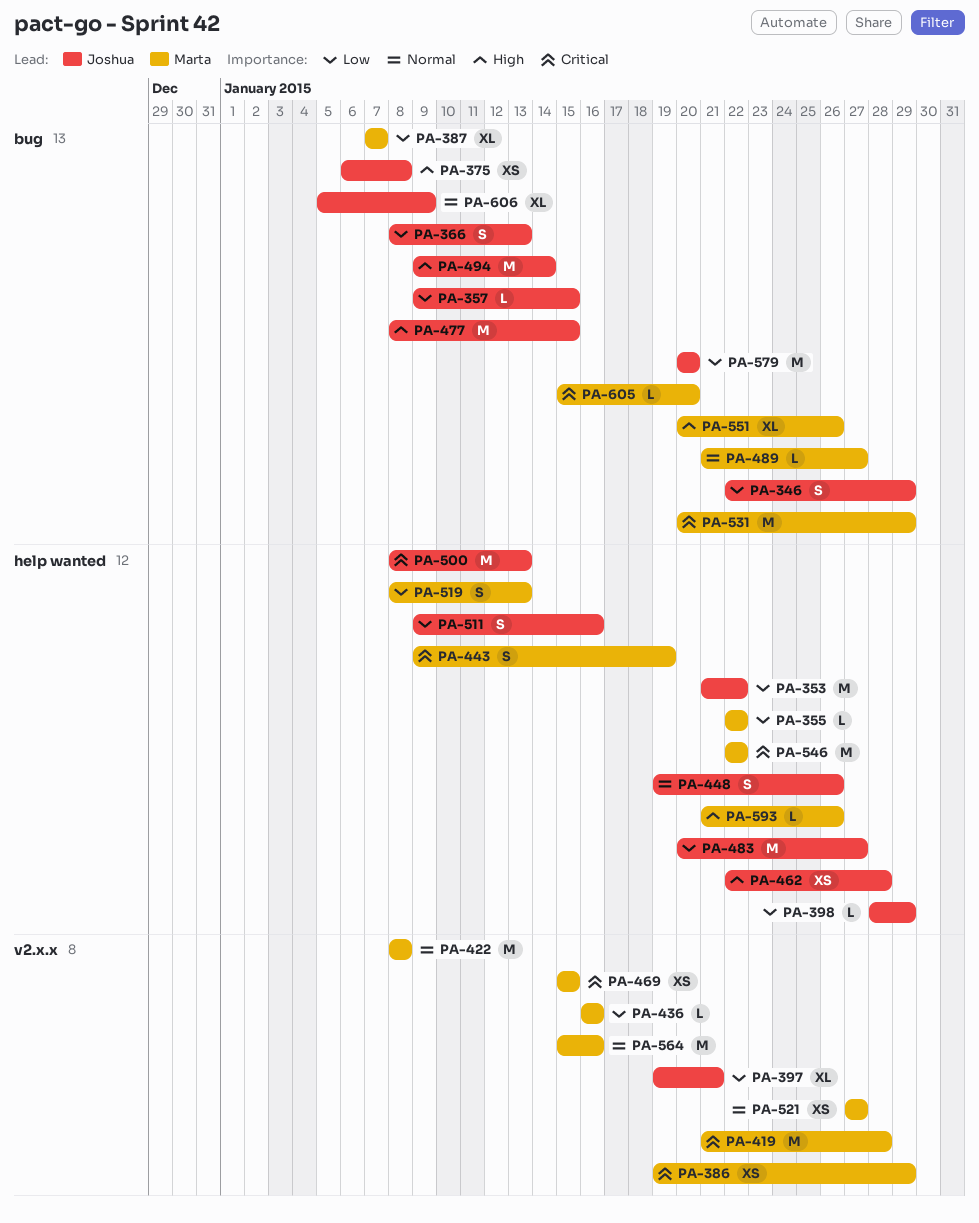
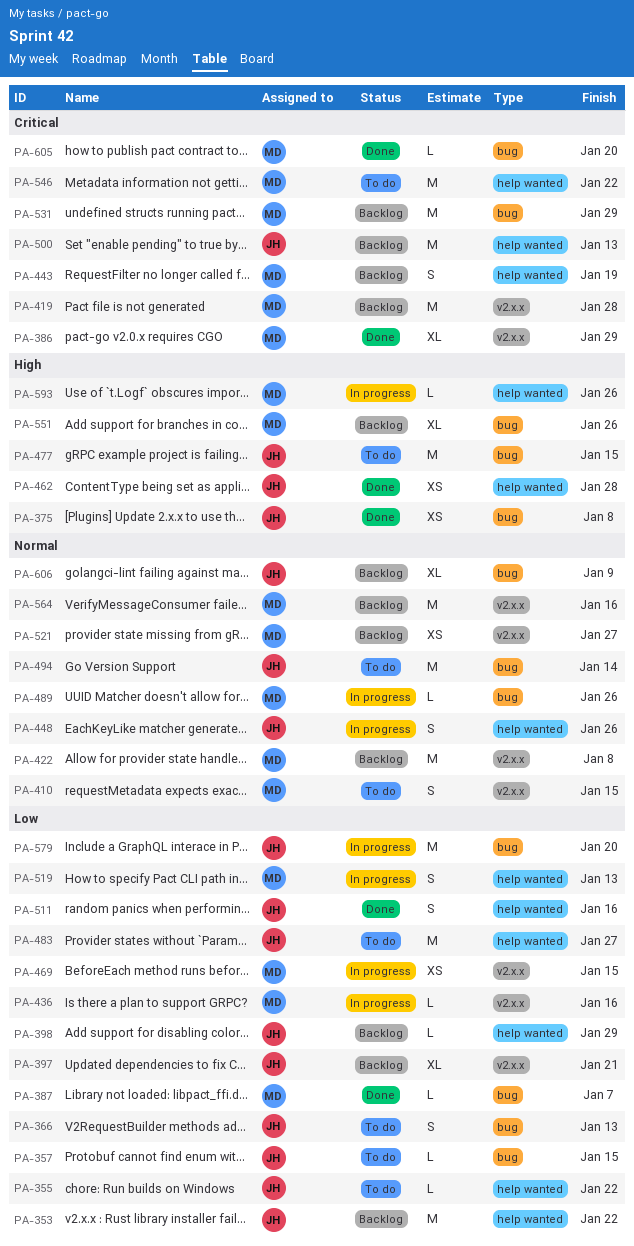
PA-346: present -> none
PA-355, owner: Marta -> Joshua
PA-386, estimate: XS -> XL
PA-387, estimate: XL -> L
PA-410: none -> present
PA-469, priority: Critical -> Low
PA-489, due: Jan 27 -> Jan 26
PA-494, priority: High -> Normal

